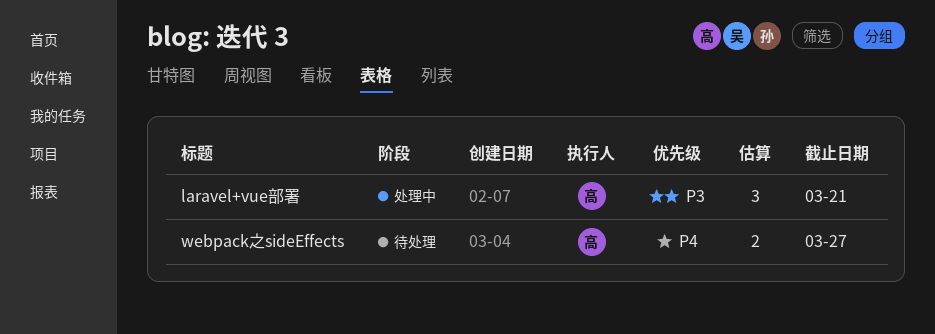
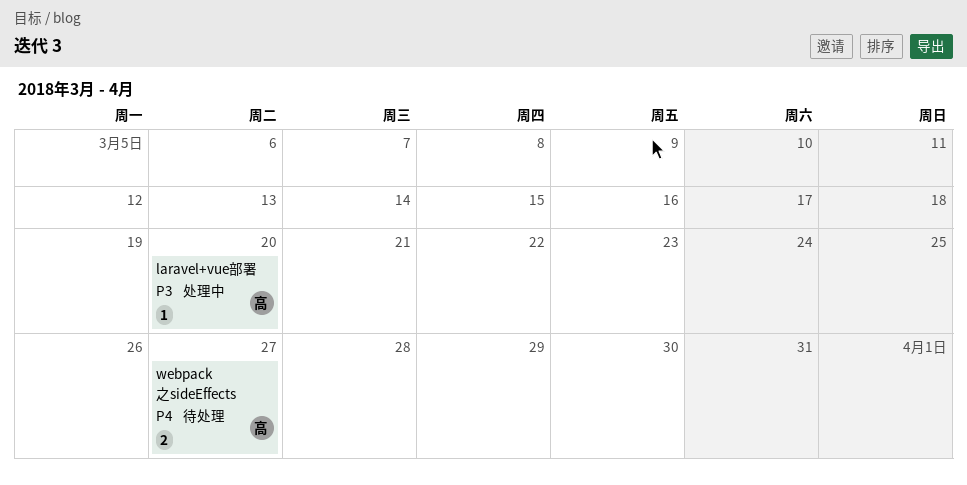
laravel+vue部署, estimate: 3 -> 1
laravel+vue部署, due: Mar 21 -> Mar 20

